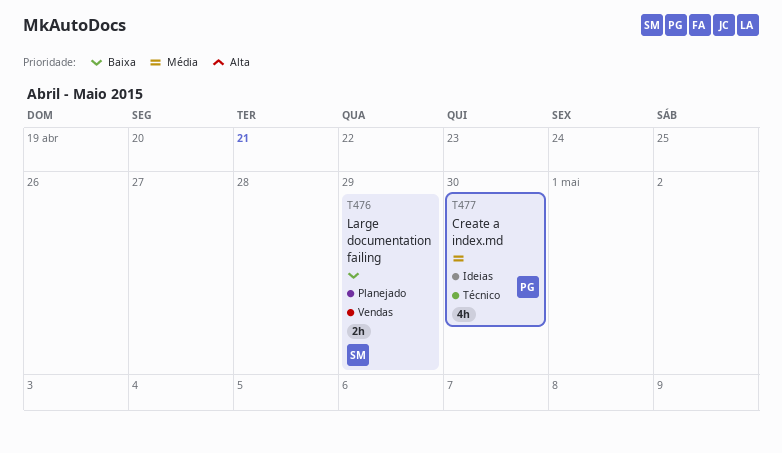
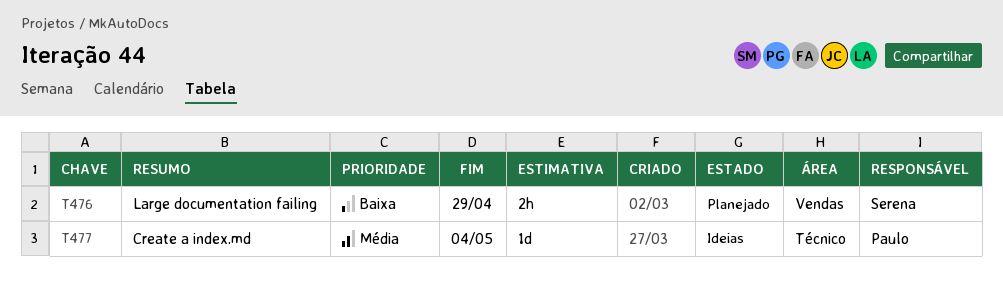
T477, estimate: 4h -> 1d
T477, due: Apr 30 -> May 4

